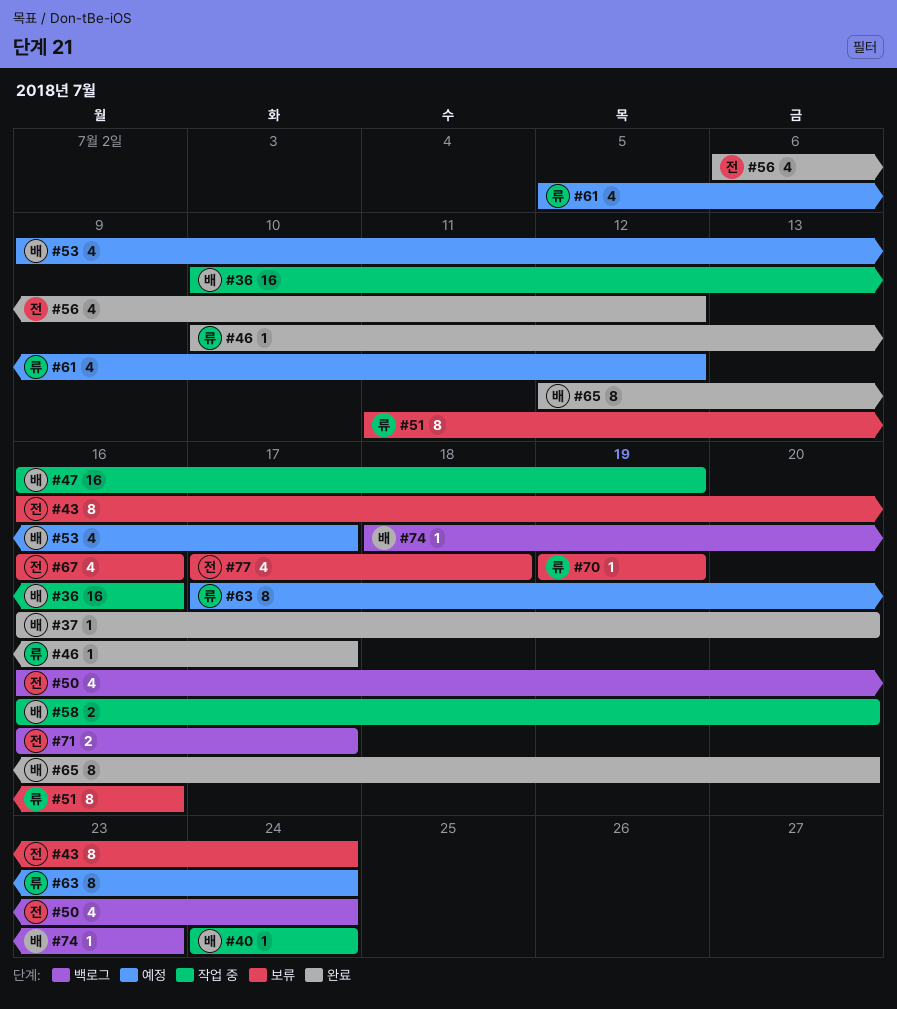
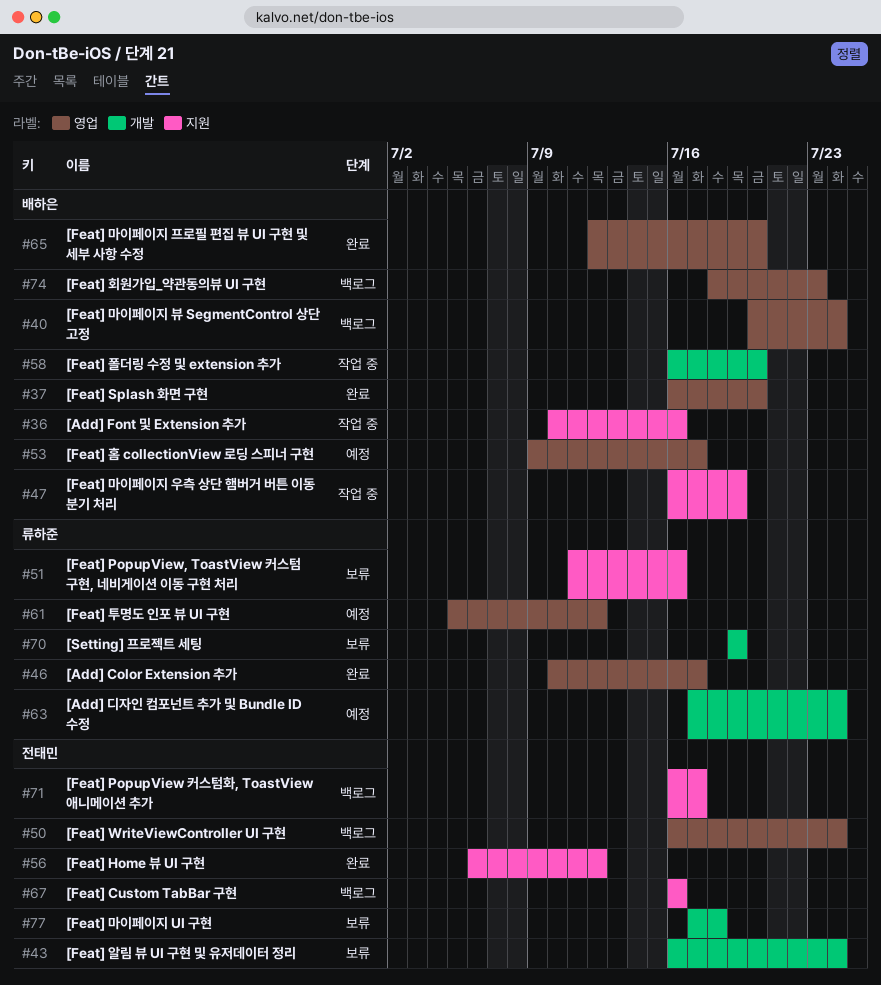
#40, status: 작업 중 -> 백로그
#40, start: Jul 24 -> Jul 20
#67, status: 보류 -> 백로그

